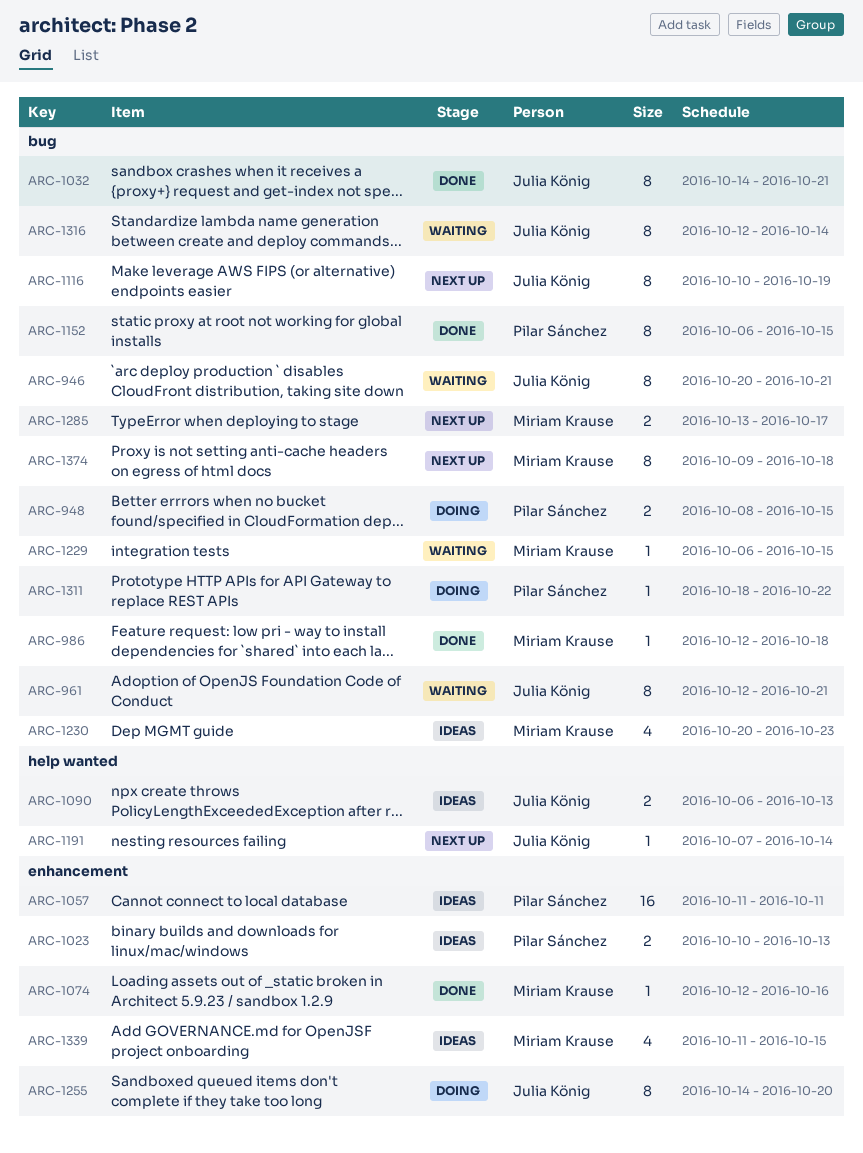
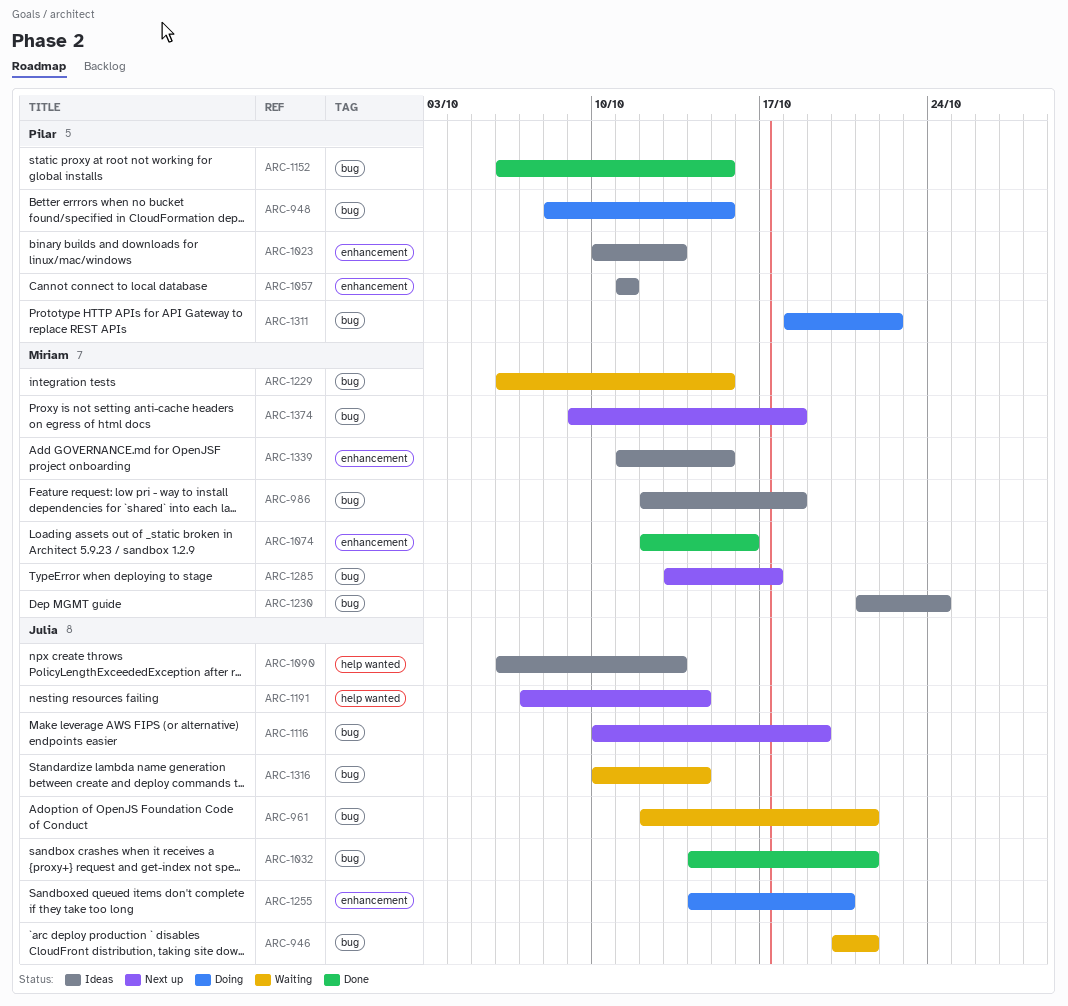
ARC-986, status: Done -> Ideas
ARC-1230, start: Oct 20 -> Oct 21
ARC-1230, due: Oct 23 -> Oct 24
ARC-1316, start: Oct 12 -> Oct 10

